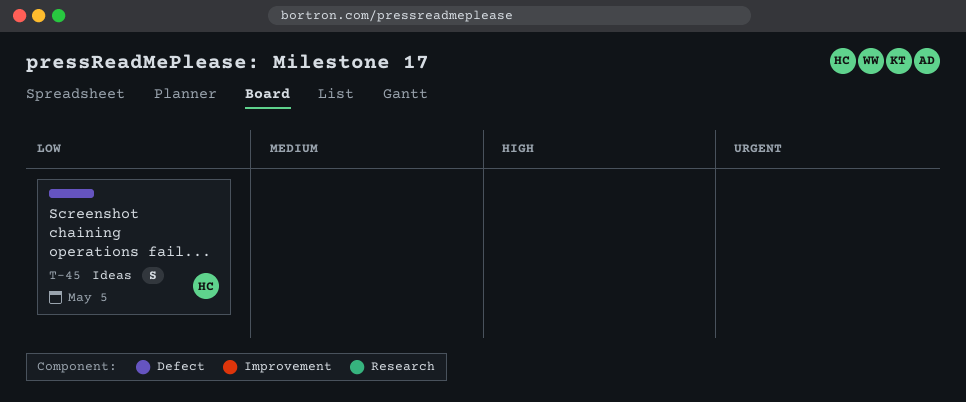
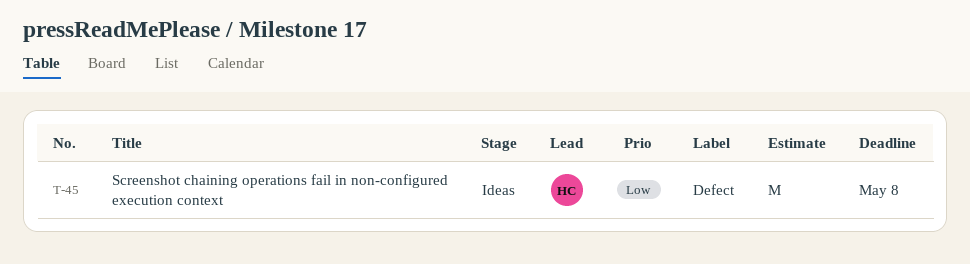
T-45, estimate: S -> M
T-45, due: May 5 -> May 8

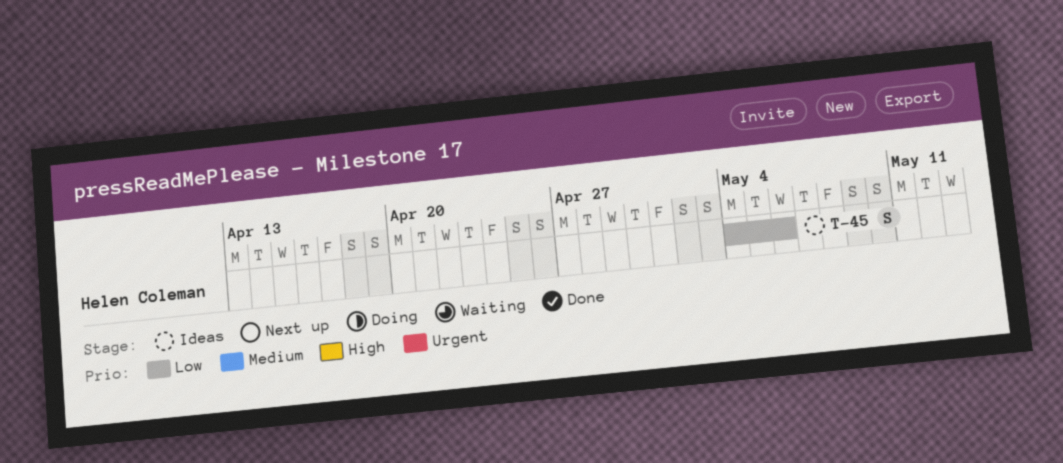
T-45, estimate: M -> S
T-45, due: May 8 -> May 6

